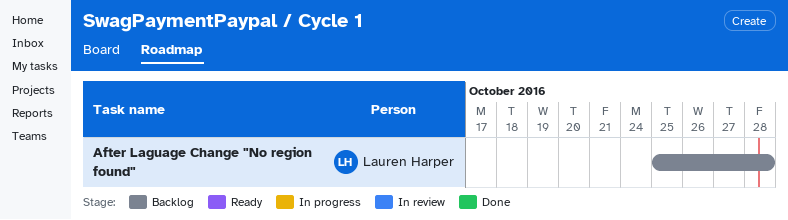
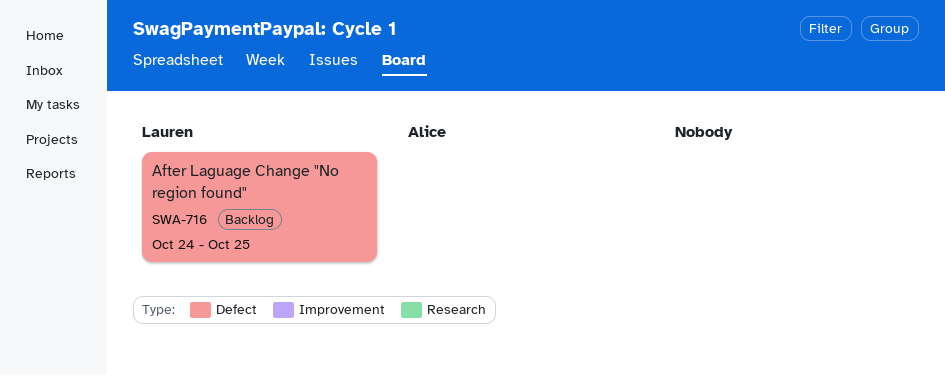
After Laguage Change "No region found", start: Oct 25 -> Oct 24
After Laguage Change "No region found", due: Oct 28 -> Oct 25

